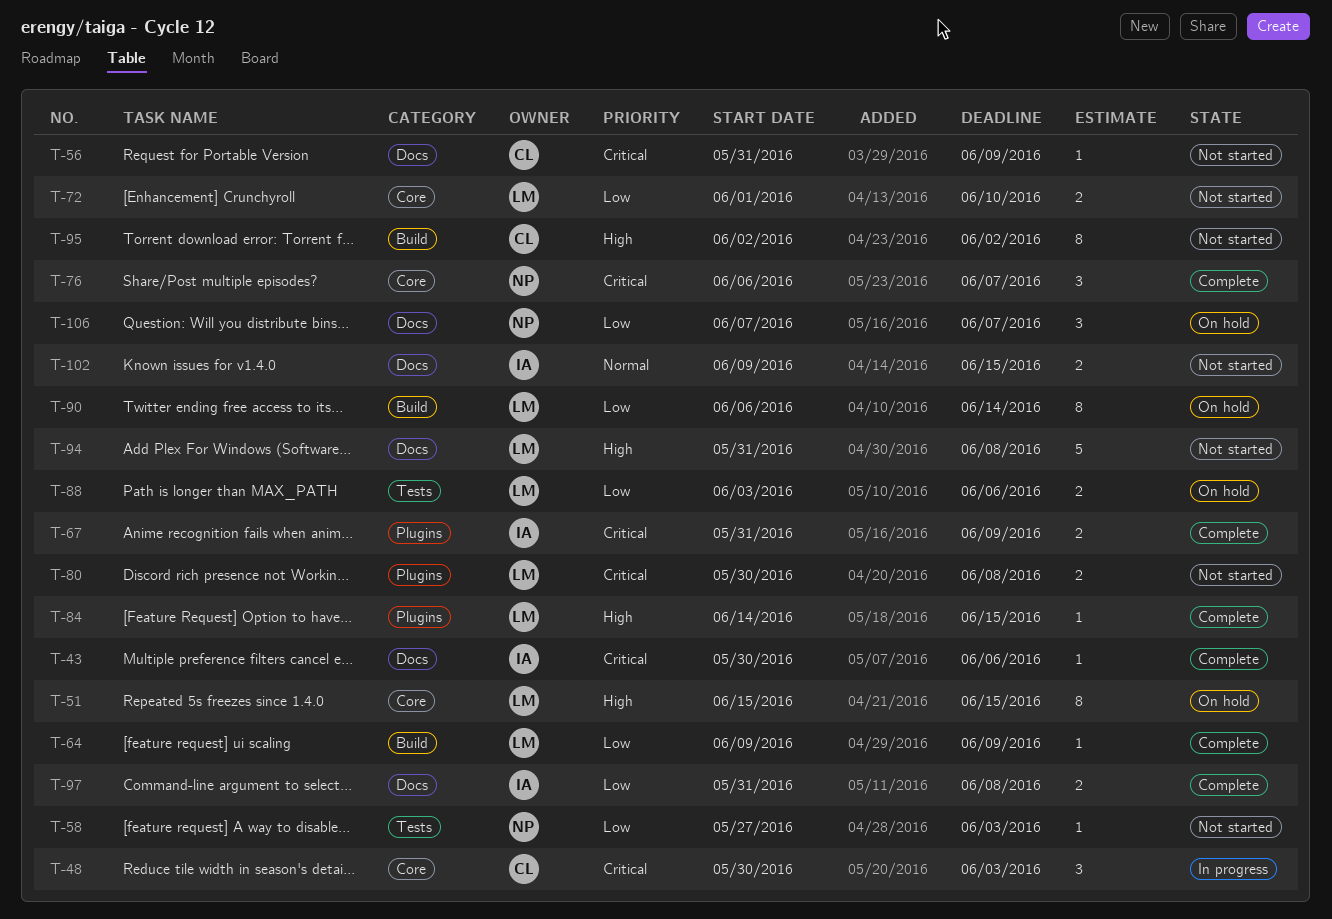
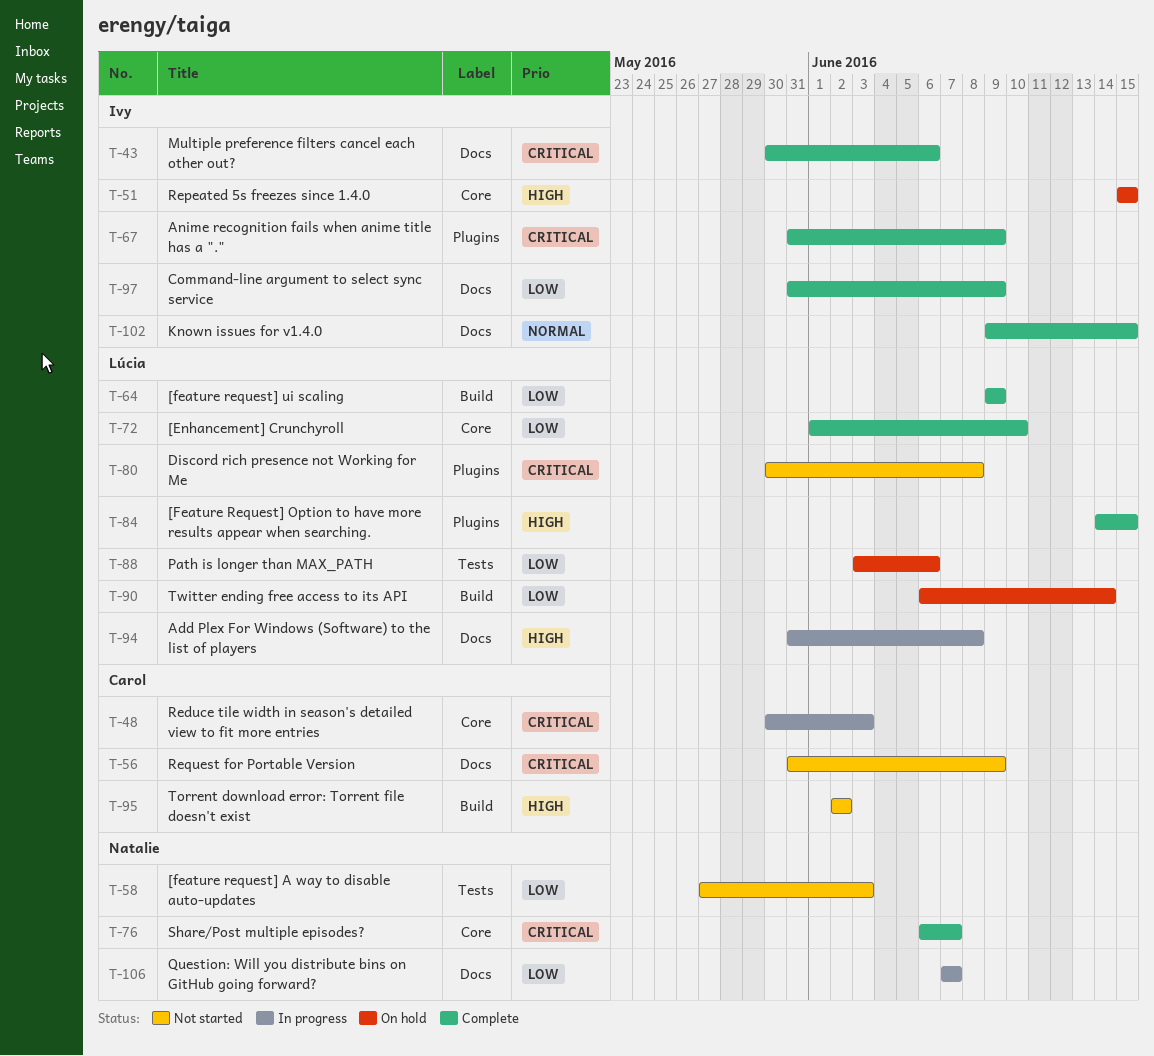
T-51, owner: Lúcia -> Ivy
T-72, status: Not started -> Complete
T-94, status: Not started -> In progress
T-97, due: Jun 8 -> Jun 9
T-102, status: Not started -> Complete
T-106, status: On hold -> In progress

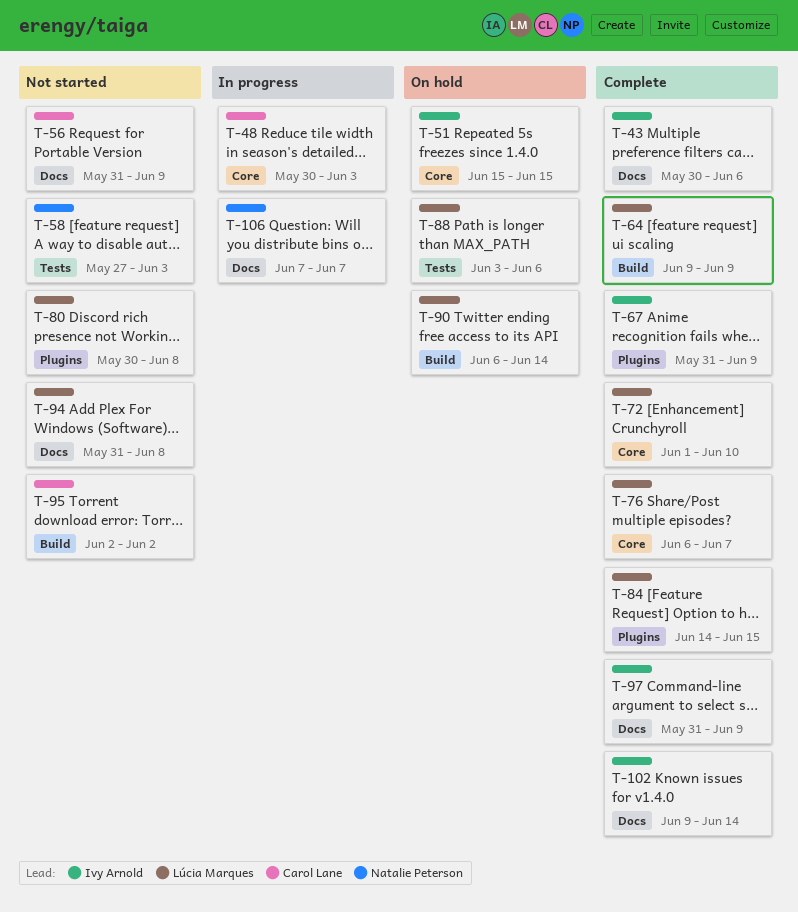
T-76, owner: Natalie Peterson -> Lúcia Marques
T-94, status: In progress -> Not started
T-102, due: Jun 15 -> Jun 14

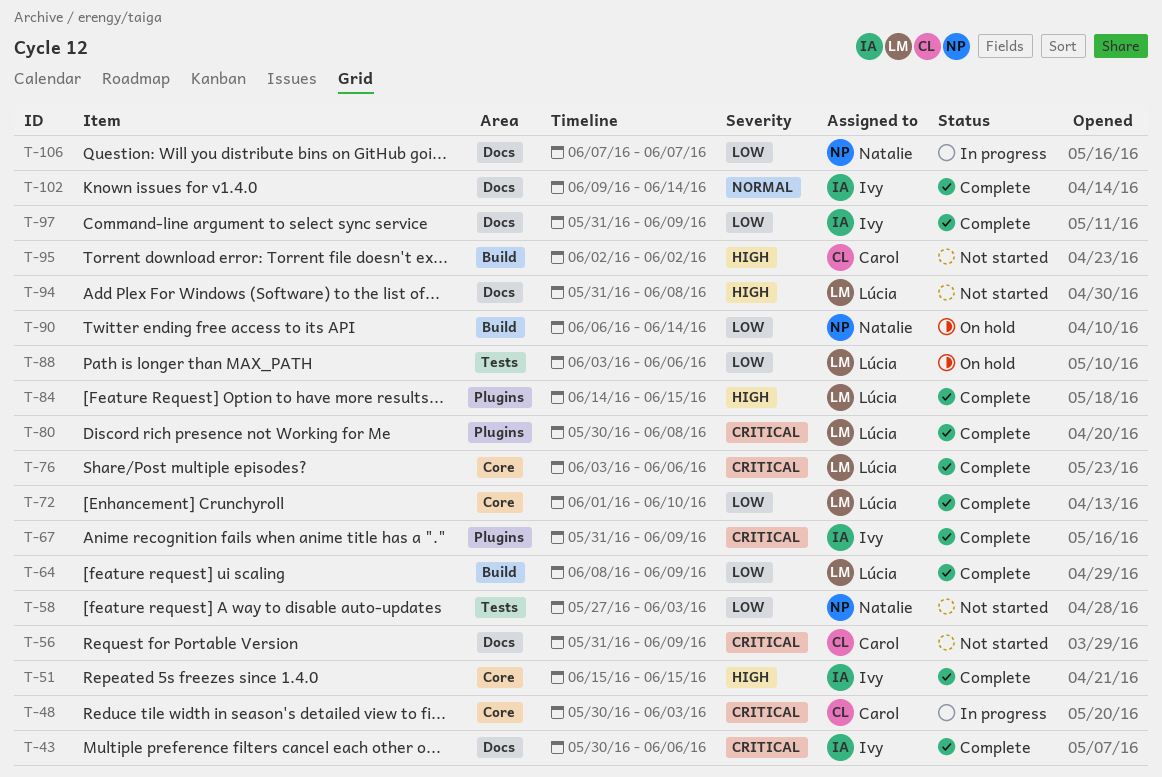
T-51, status: On hold -> Complete
T-64, start: Jun 9 -> Jun 8
T-76, start: Jun 6 -> Jun 3
T-76, due: Jun 7 -> Jun 6
T-80, status: Not started -> Complete
T-90, owner: Lúcia Marques -> Natalie Peterson

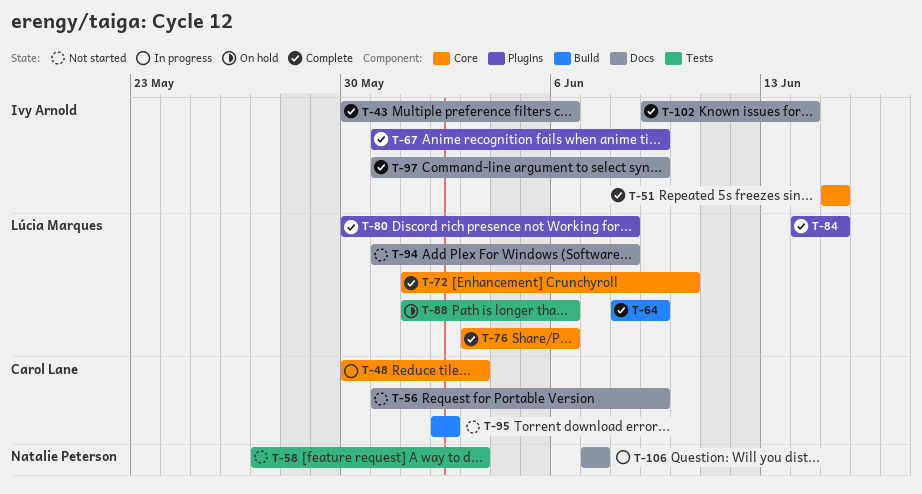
T-88, start: Jun 3 -> Jun 1
T-90: present -> none

